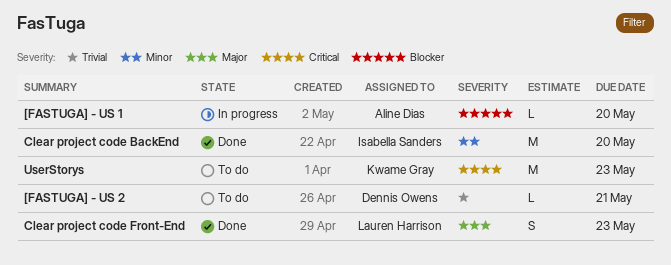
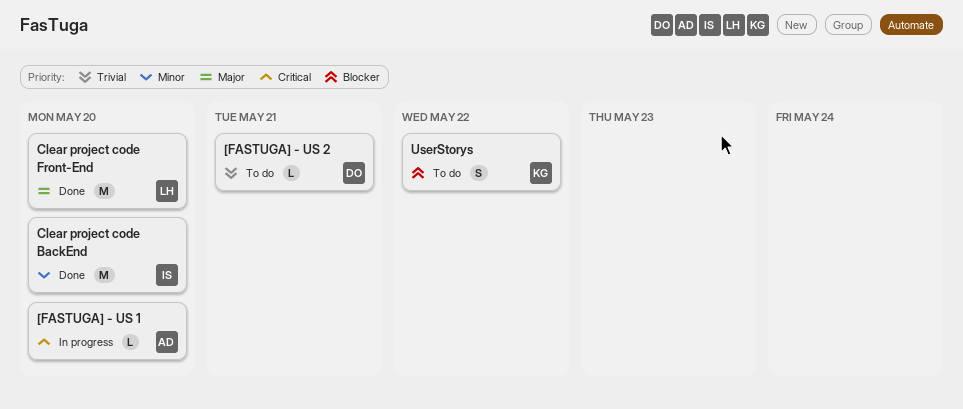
[FASTUGA] - US 1, priority: Blocker -> Critical
Clear project code Front-End, estimate: S -> M
Clear project code Front-End, due: May 23 -> May 20
UserStorys, priority: Critical -> Blocker
UserStorys, estimate: M -> S
UserStorys, due: May 23 -> May 22

